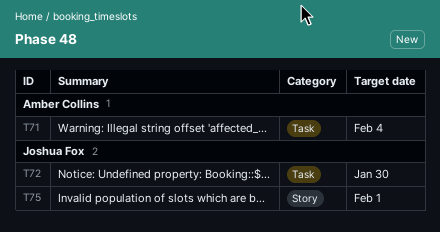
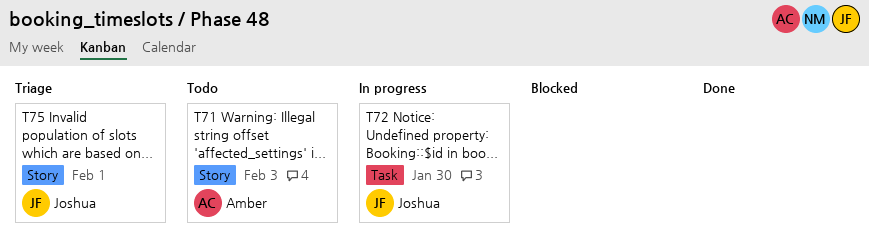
T71, label: Task -> Story
T71, due: Feb 4 -> Feb 3

